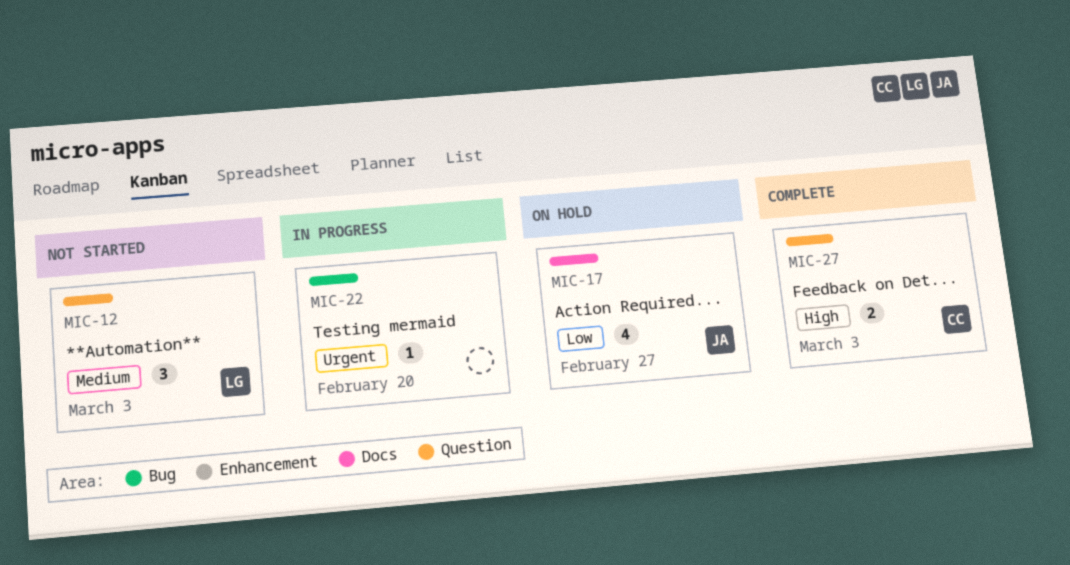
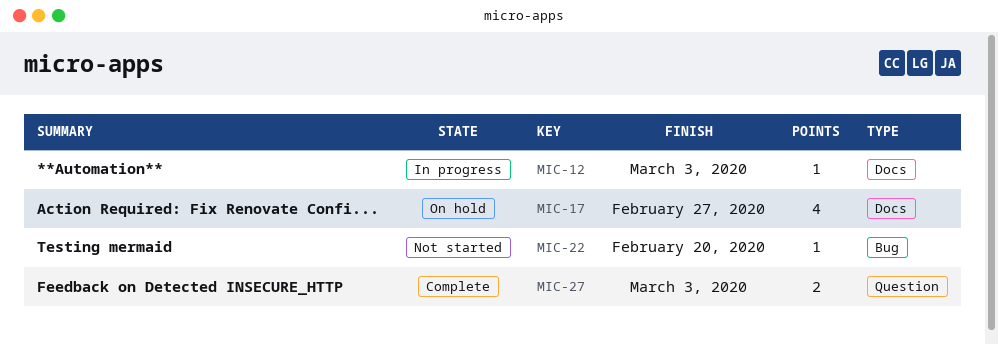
MIC-12, status: Not started -> In progress
MIC-12, label: Question -> Docs
MIC-12, estimate: 3 -> 1
MIC-22, status: In progress -> Not started

